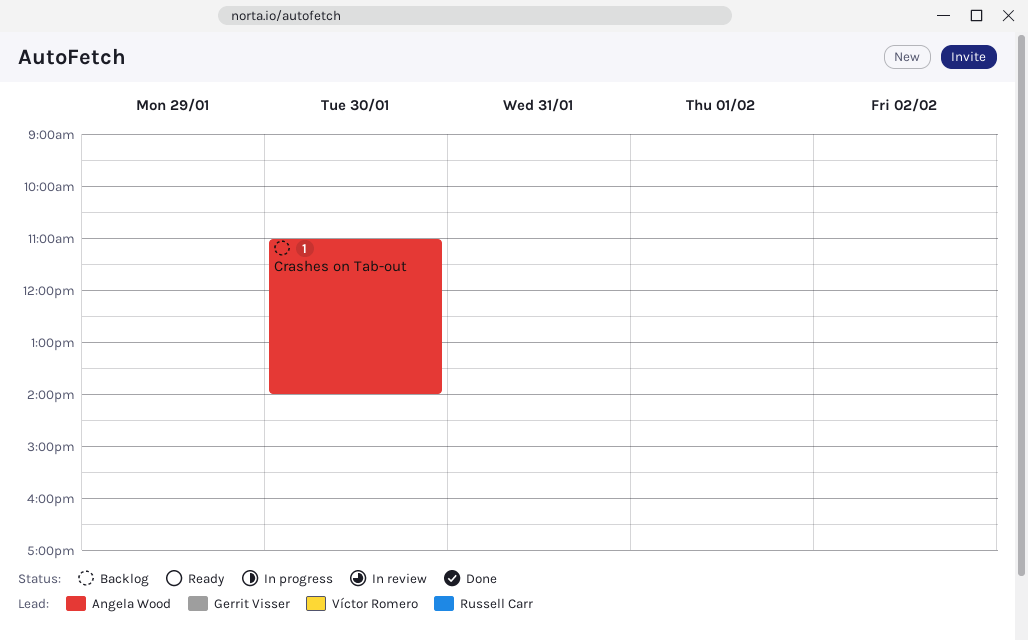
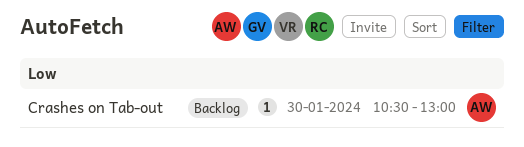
Crashes on Tab-out, begins: 11:00 -> 10:30
Crashes on Tab-out, ends: 14:00 -> 13:00

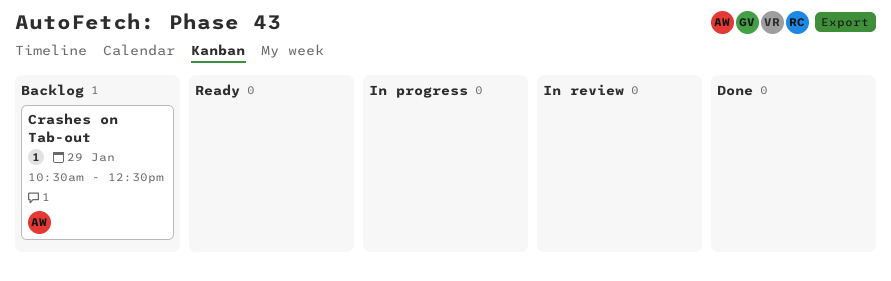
Crashes on Tab-out, day: Jan 30 -> Jan 29
Crashes on Tab-out, ends: 13:00 -> 12:30

